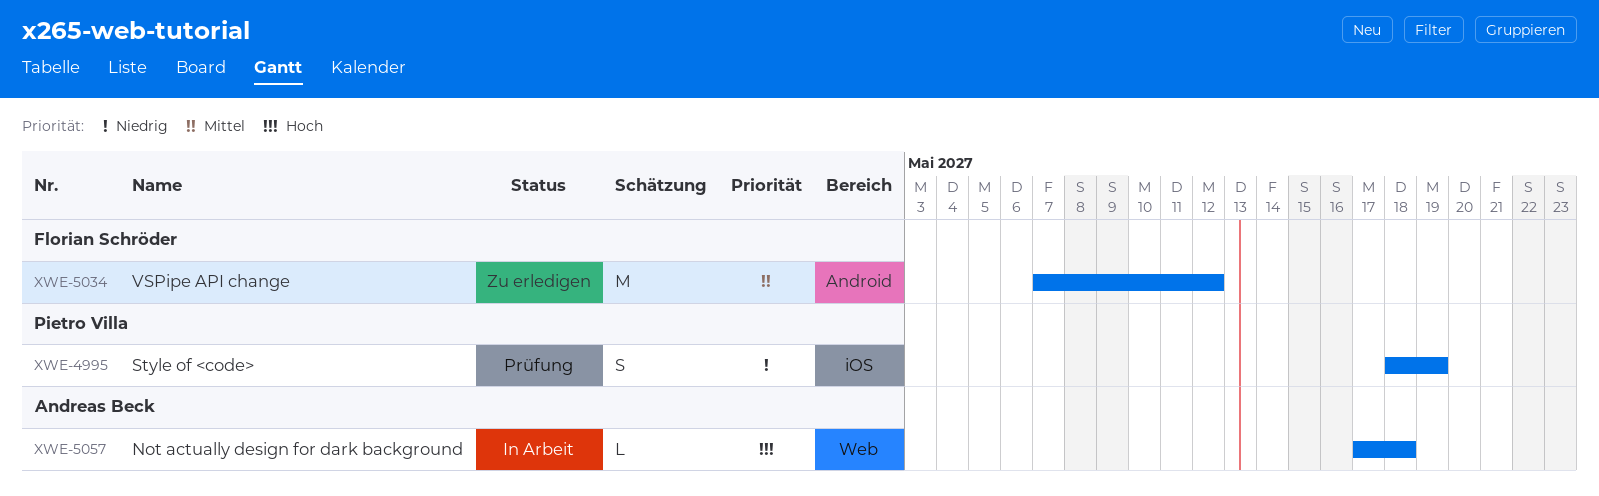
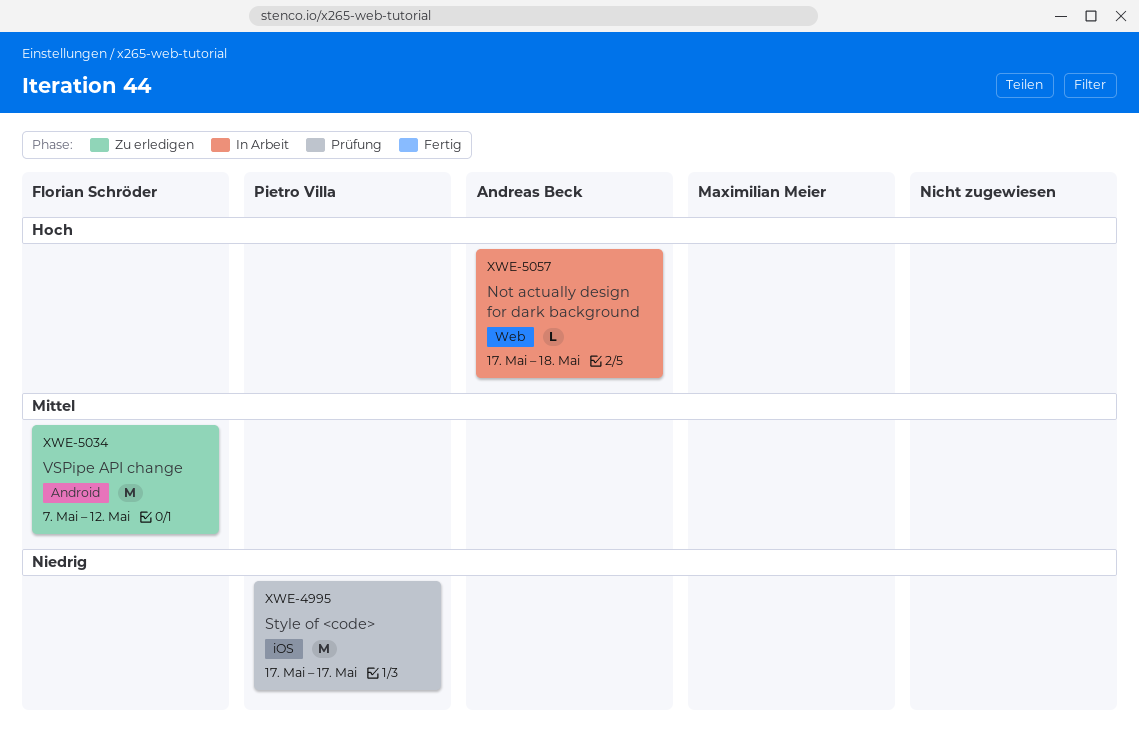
XWE-4995, estimate: S -> M
XWE-4995, start: May 18 -> May 17
XWE-4995, due: May 19 -> May 17

